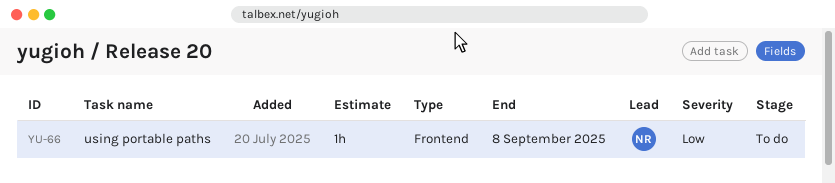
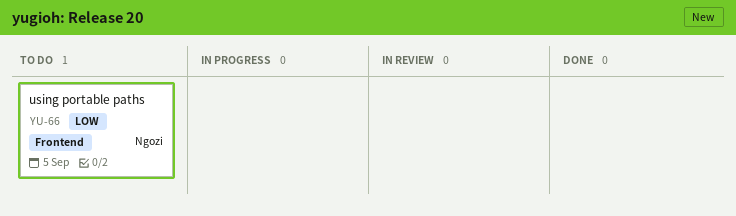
YU-66, due: Sep 8 -> Sep 5

